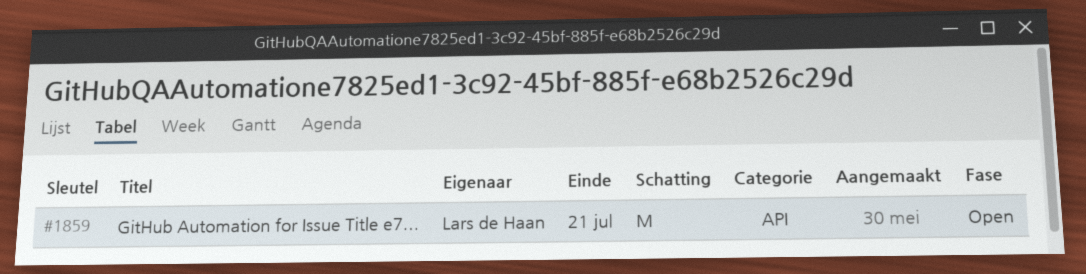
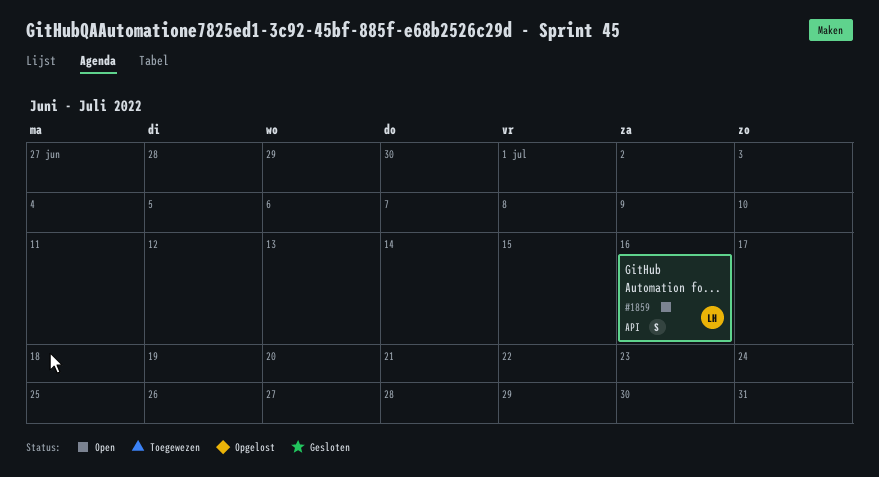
#1859, estimate: M -> S
#1859, due: Jul 21 -> Jul 16

